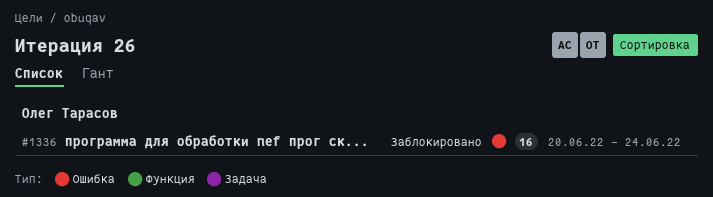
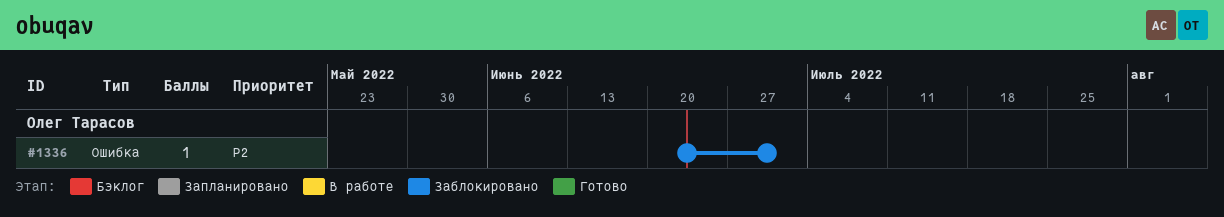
#1336, estimate: 16 -> 1
#1336, due: Jun 24 -> Jul 1

